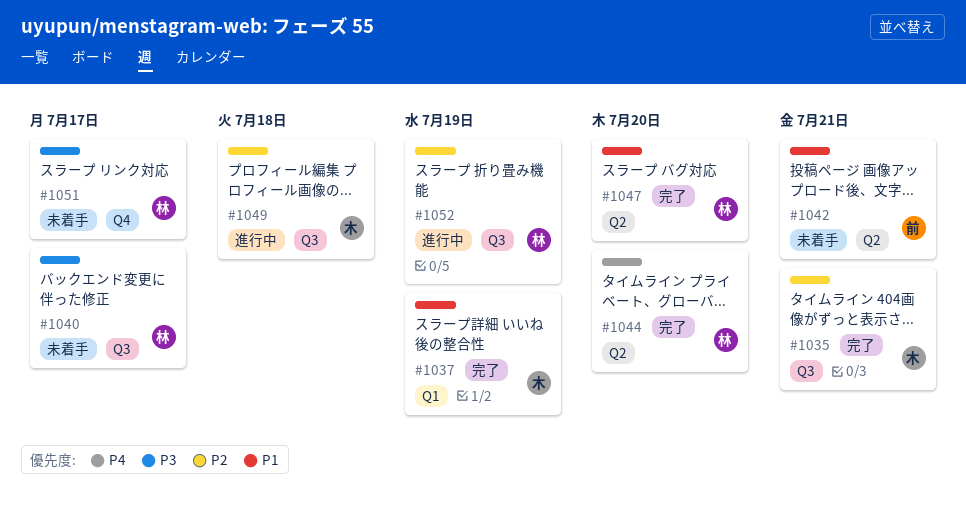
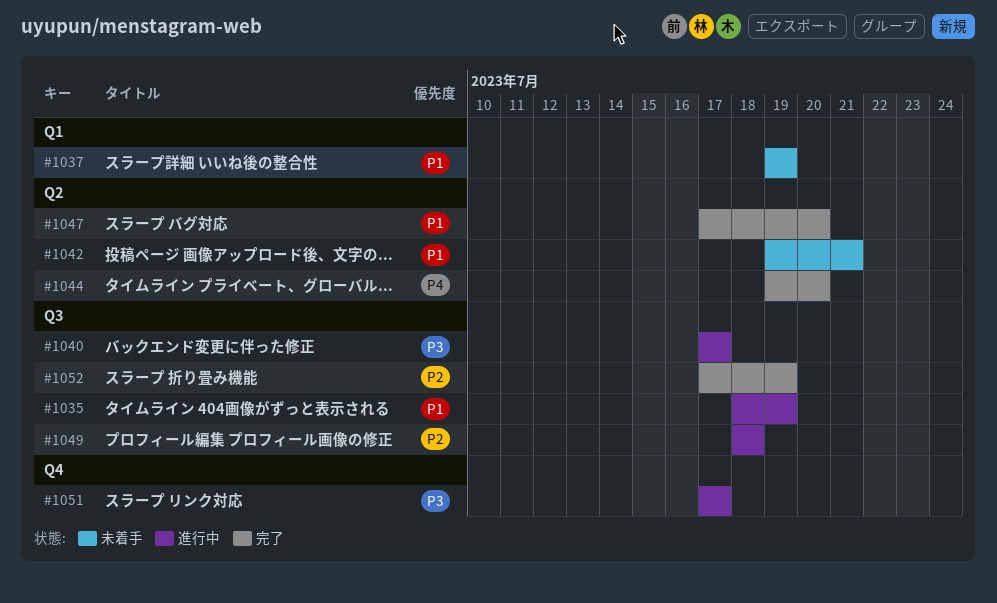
#1035, status: 完了 -> 進行中
#1035, priority: P2 -> P1
#1035, due: Jul 21 -> Jul 19
#1037, status: 完了 -> 未着手
#1040, status: 未着手 -> 進行中
#1051, status: 未着手 -> 進行中
#1052, status: 進行中 -> 完了

